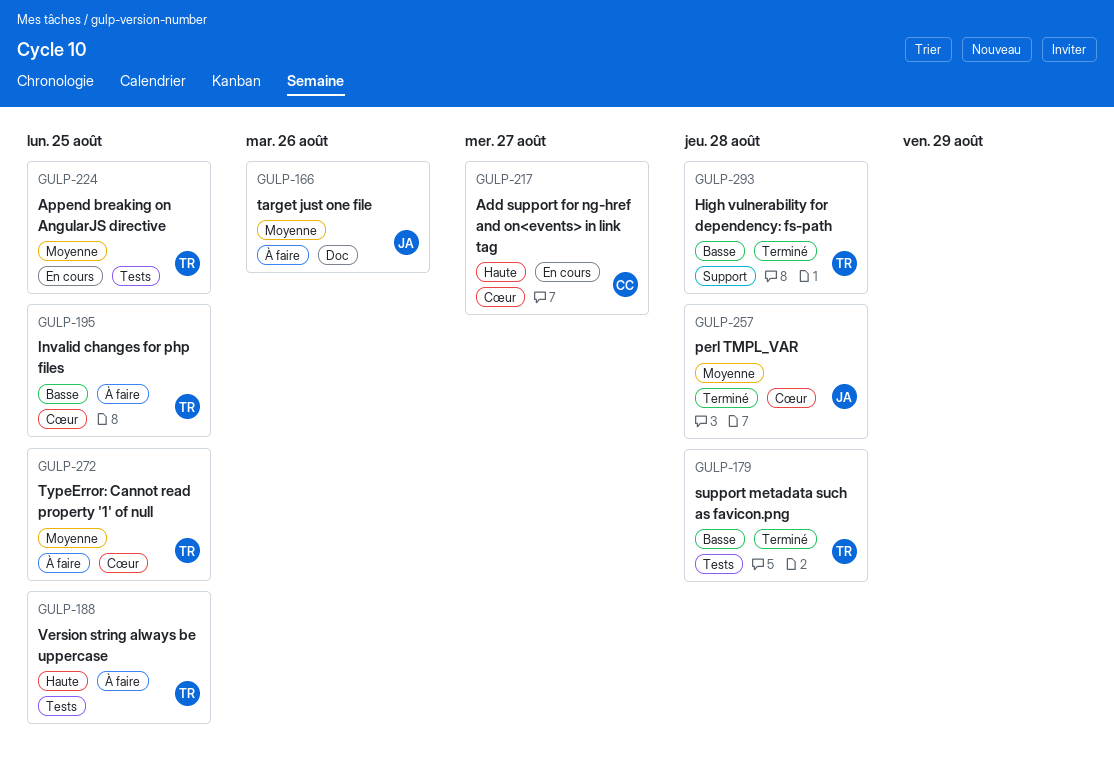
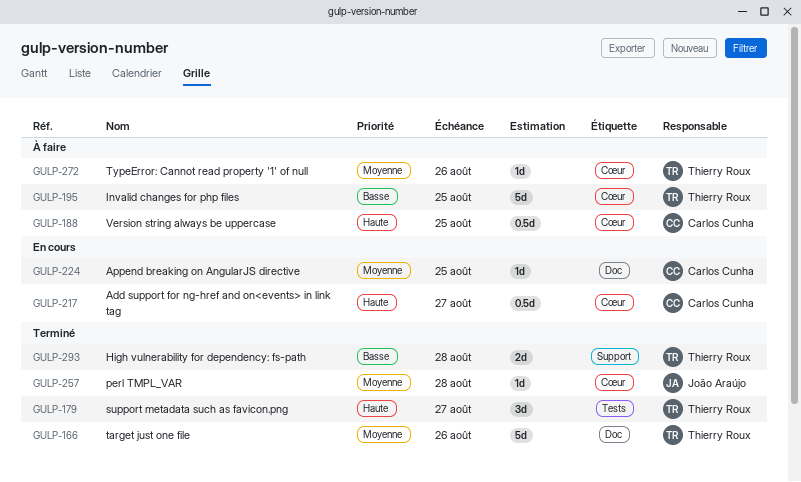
GULP-166, status: À faire -> Terminé
GULP-166, owner: João Araújo -> Thierry Roux
GULP-179, priority: Basse -> Haute
GULP-179, due: Aug 28 -> Aug 27
GULP-188, owner: Thierry Roux -> Carlos Cunha
GULP-188, label: Tests -> Cœur
GULP-224, owner: Thierry Roux -> Carlos Cunha
GULP-224, label: Tests -> Doc
GULP-272, due: Aug 25 -> Aug 26

